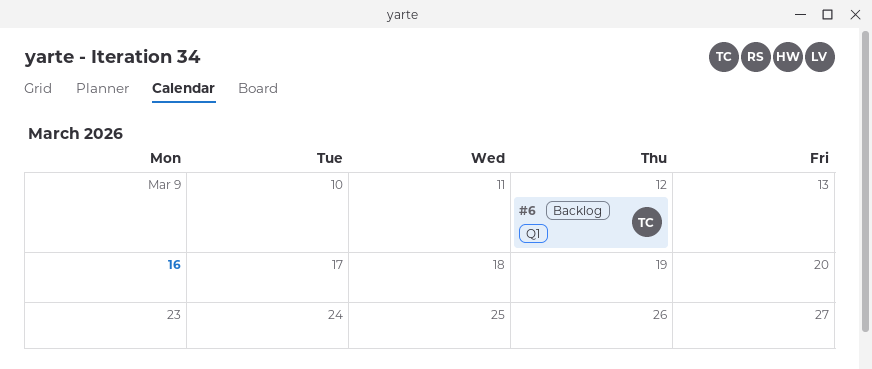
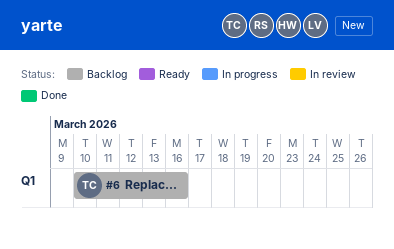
#6, due: Mar 12 -> Mar 16

